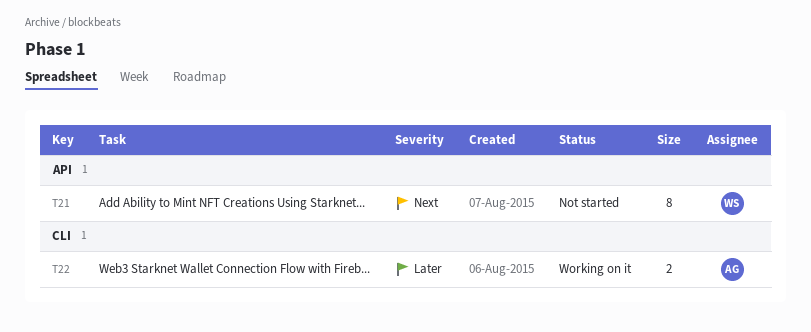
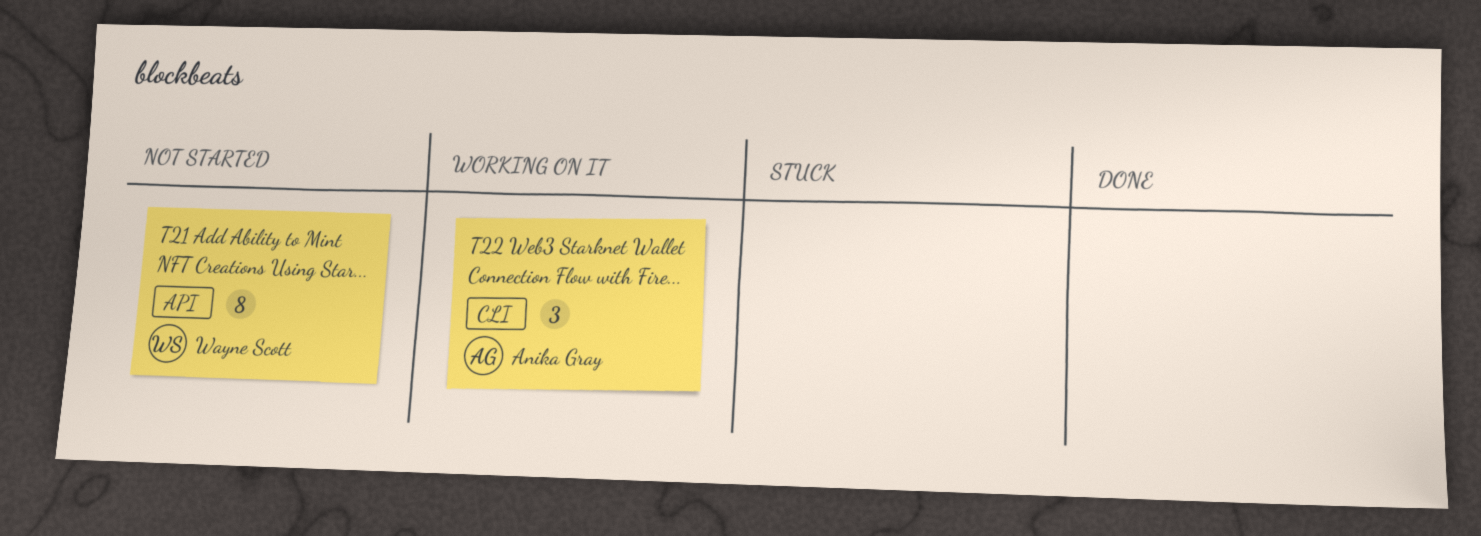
T22, estimate: 2 -> 3

